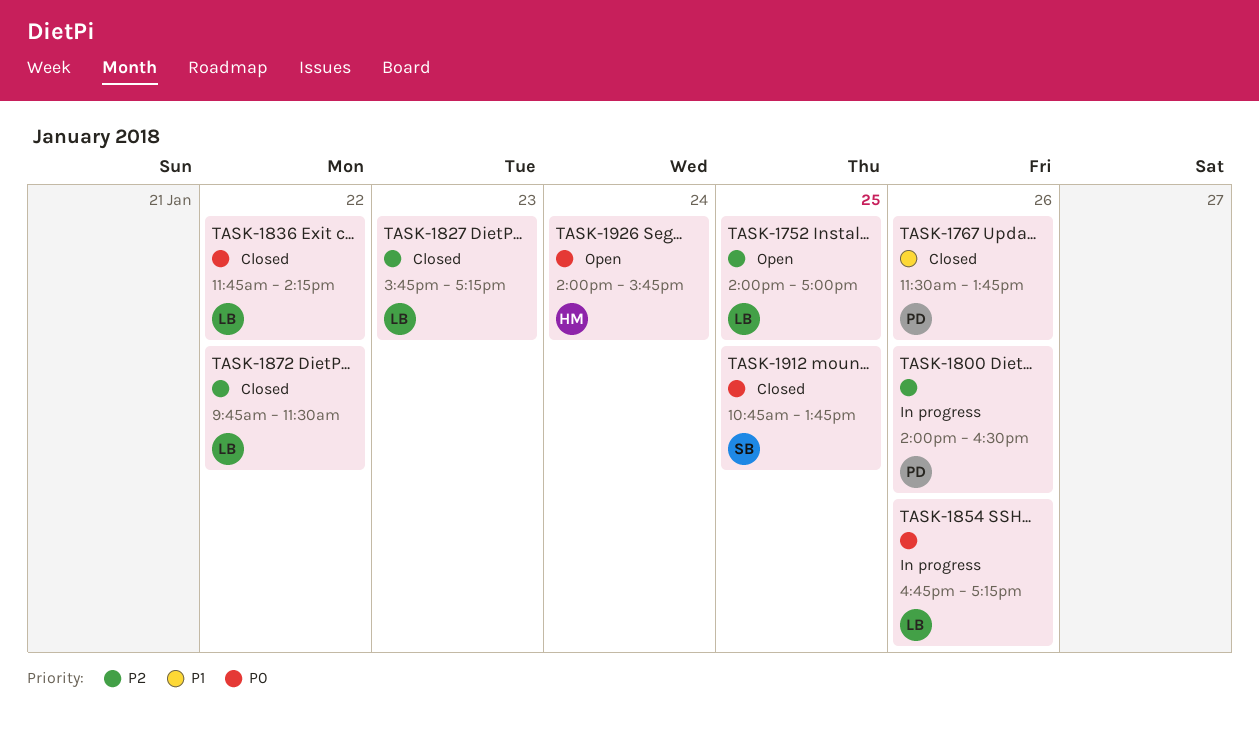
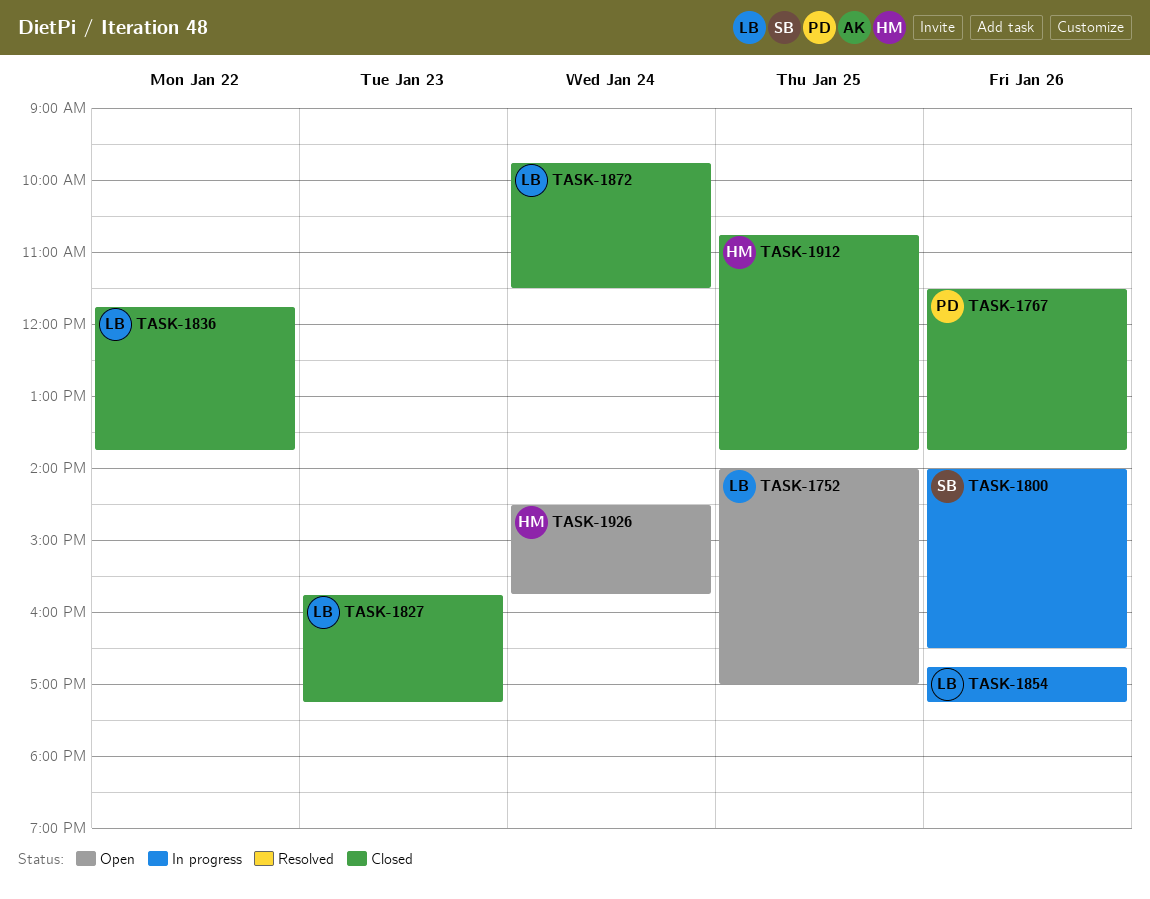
TASK-1800, owner: PD -> SB
TASK-1836, ends: 14:15 -> 13:45
TASK-1872, day: Jan 22 -> Jan 24
TASK-1912, owner: SB -> HM
TASK-1926, begins: 14:00 -> 14:30

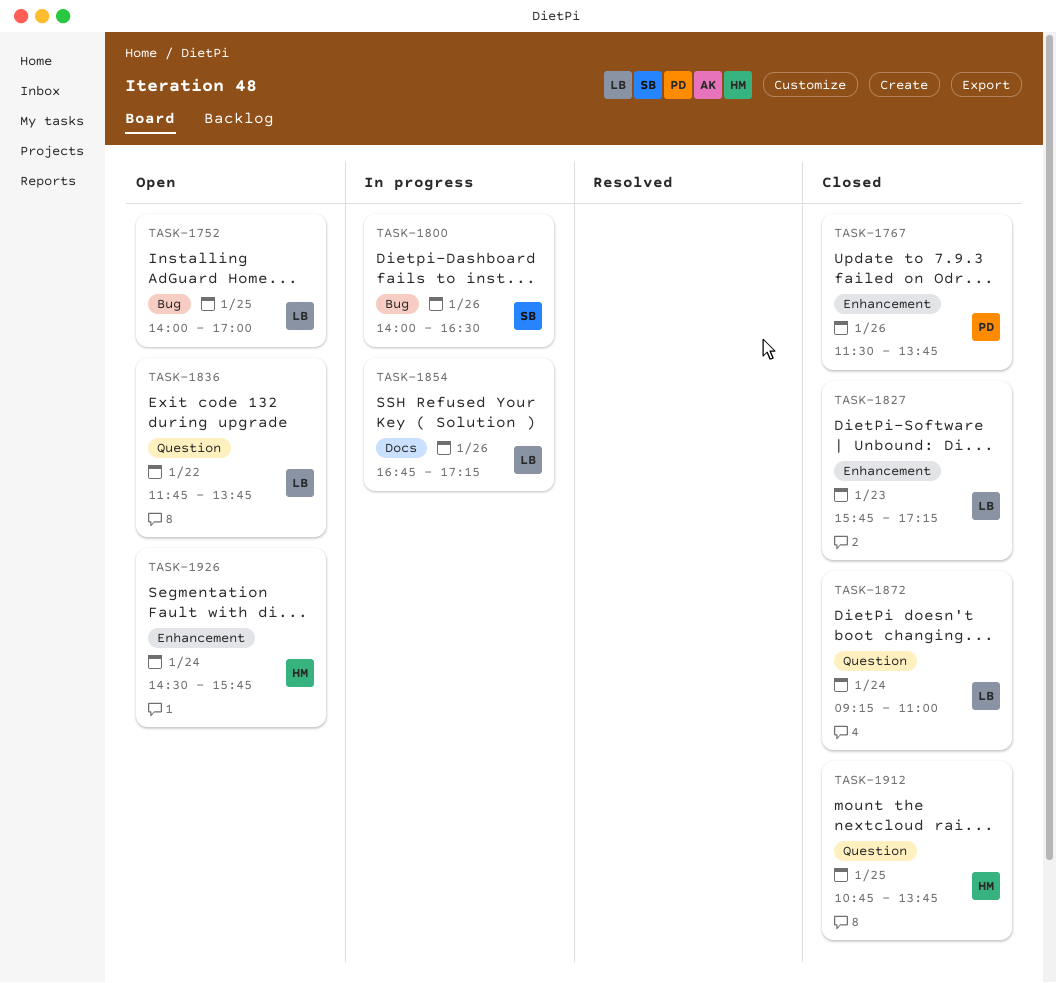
TASK-1836, status: Closed -> Open
TASK-1872, begins: 09:45 -> 09:15
TASK-1872, ends: 11:30 -> 11:00

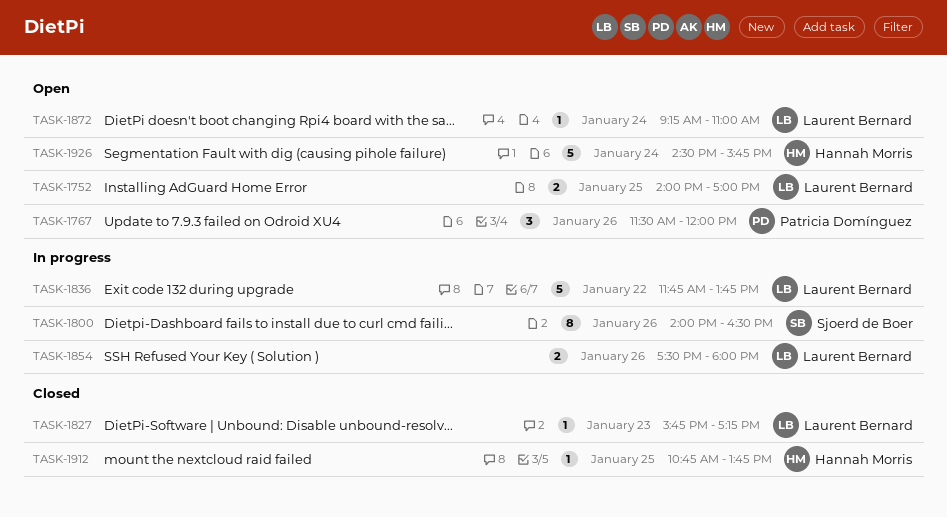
TASK-1767, status: Closed -> Open
TASK-1767, ends: 13:45 -> 12:00
TASK-1836, status: Open -> In progress
TASK-1854, begins: 16:45 -> 17:30
TASK-1854, ends: 17:15 -> 18:00
TASK-1872, status: Closed -> Open

